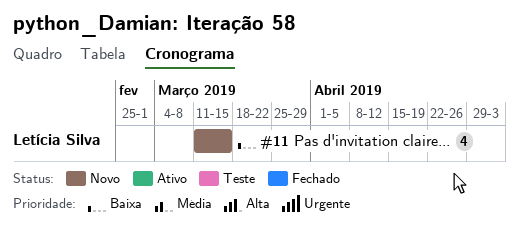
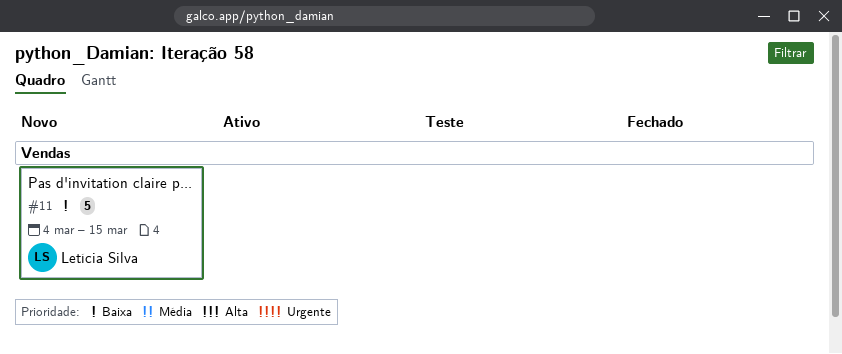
#11, estimate: 4 -> 5
#11, start: Mar 11 -> Mar 4

